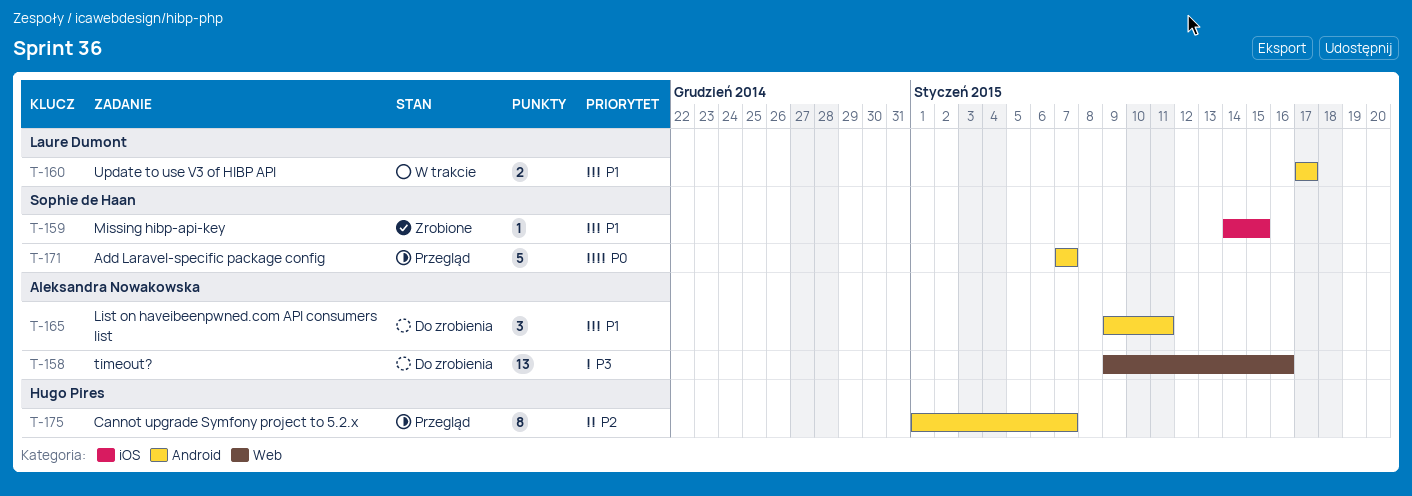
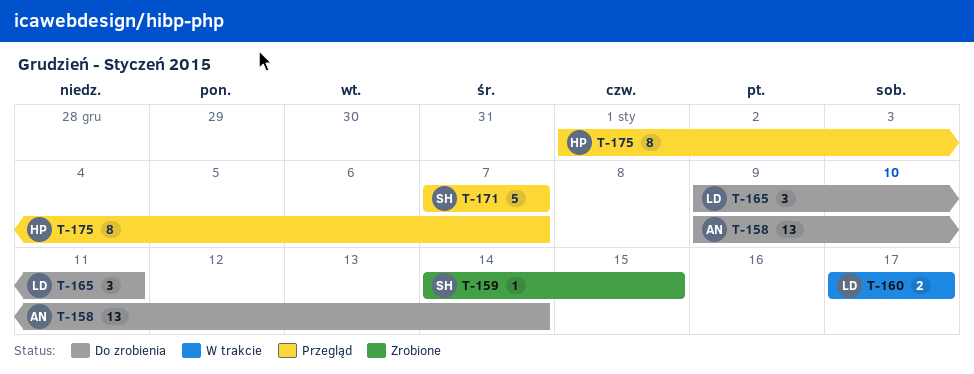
T-158, due: Jan 16 -> Jan 14
T-165, owner: Aleksandra Nowakowska -> Laure Dumont

